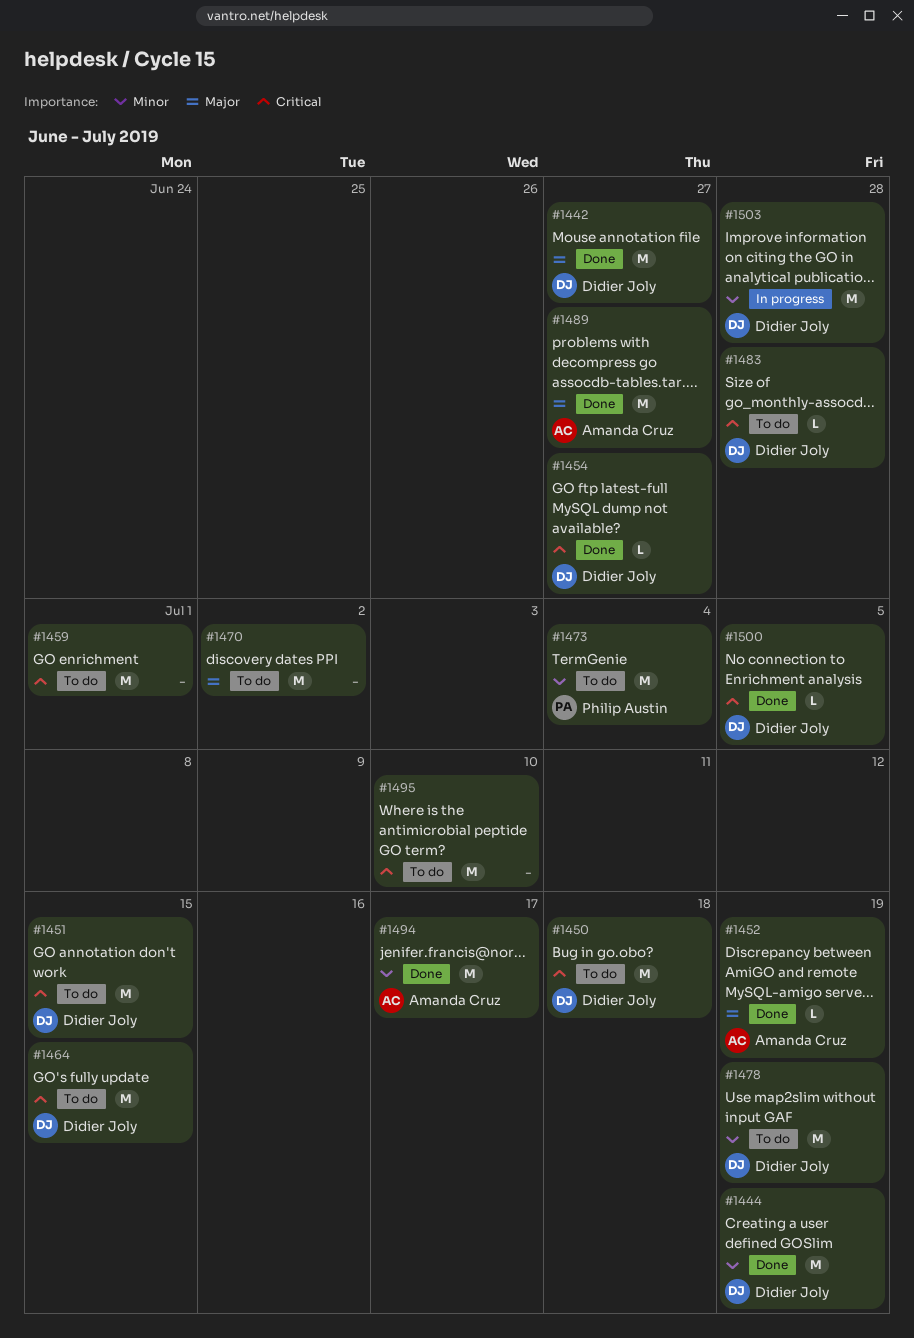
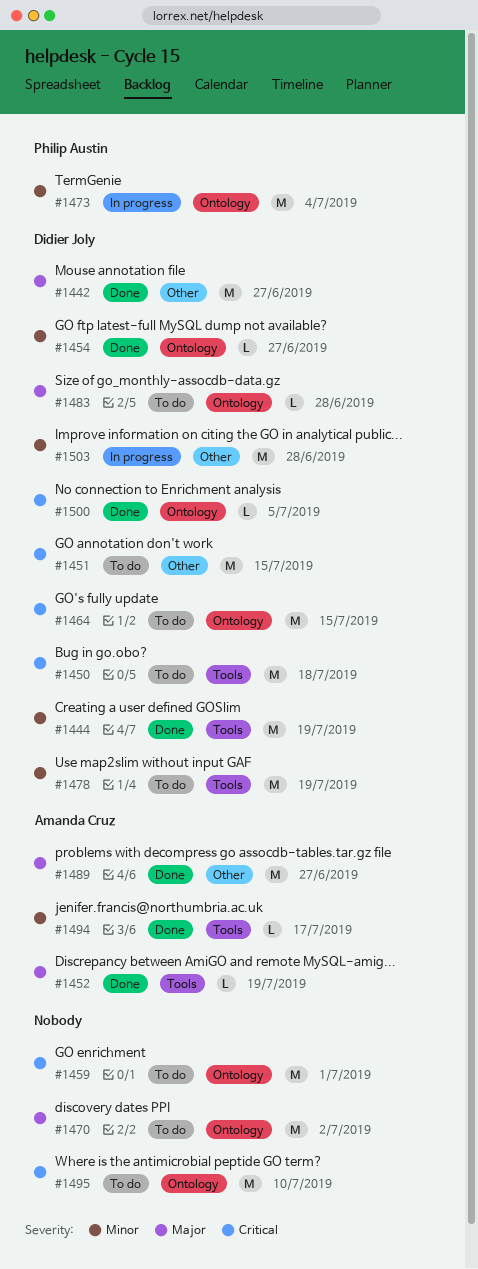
#1454, priority: Critical -> Minor
#1473, status: To do -> In progress
#1483, priority: Critical -> Major
#1494, estimate: M -> L

